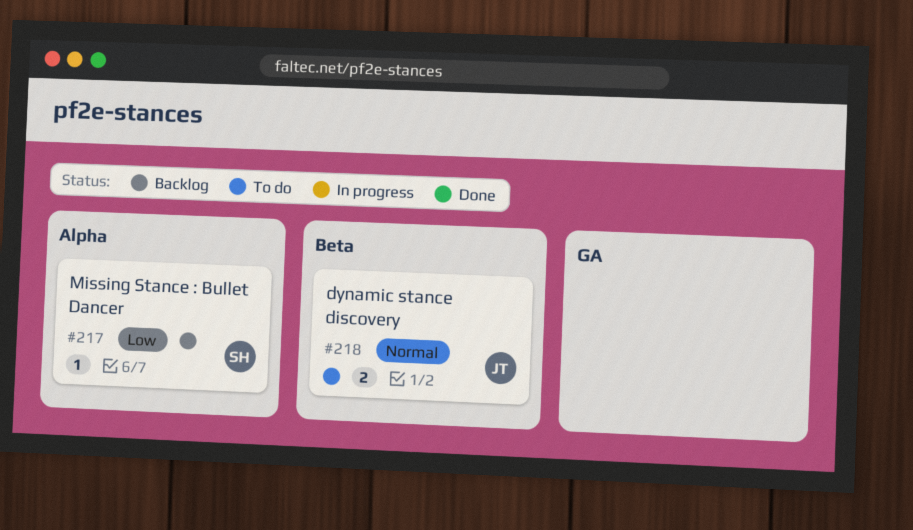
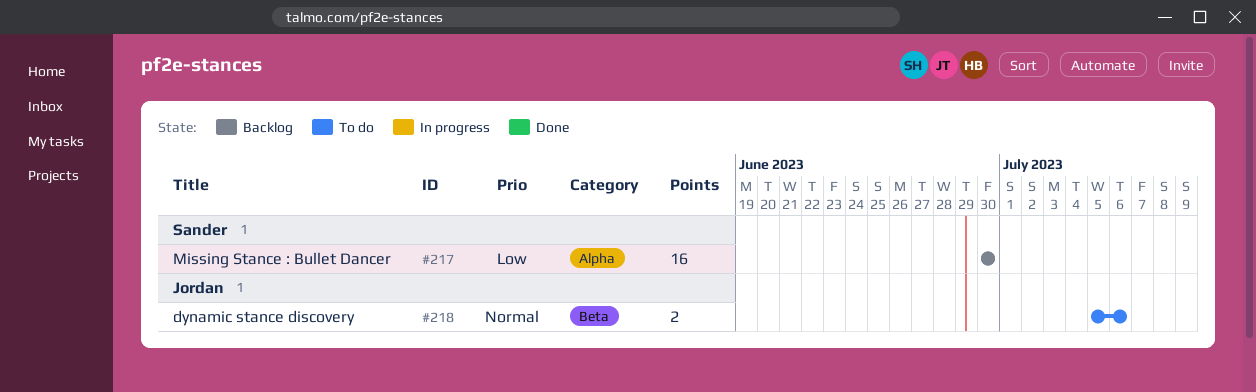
#217, estimate: 1 -> 16

